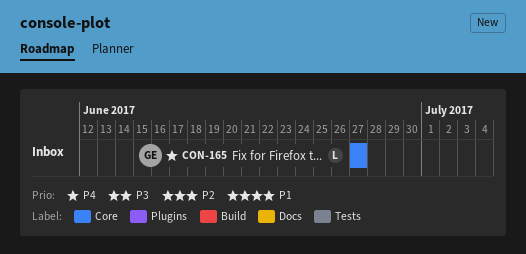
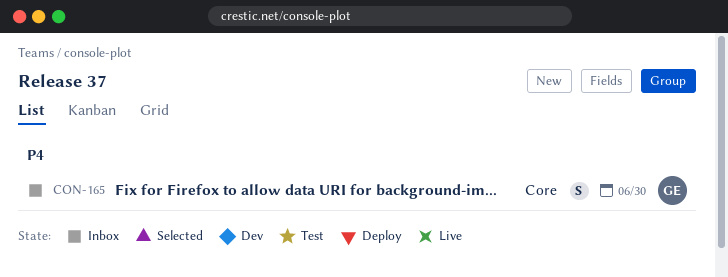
CON-165, estimate: L -> S
CON-165, due: Jun 27 -> Jun 30

